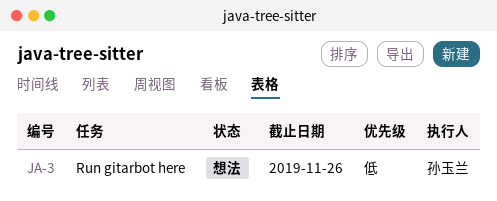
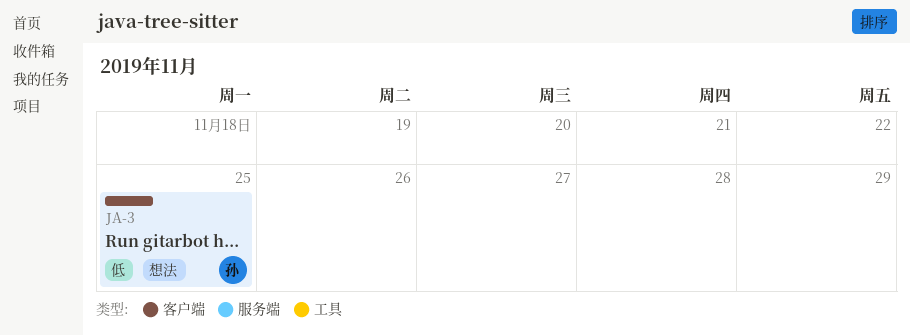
JA-3, due: Nov 26 -> Nov 25

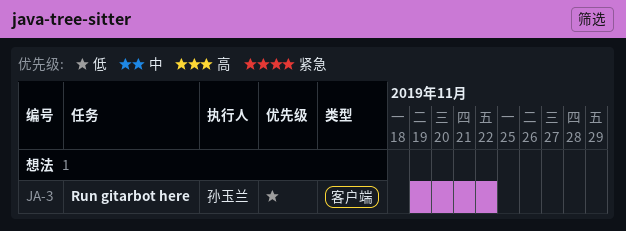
JA-3, due: Nov 25 -> Nov 22

